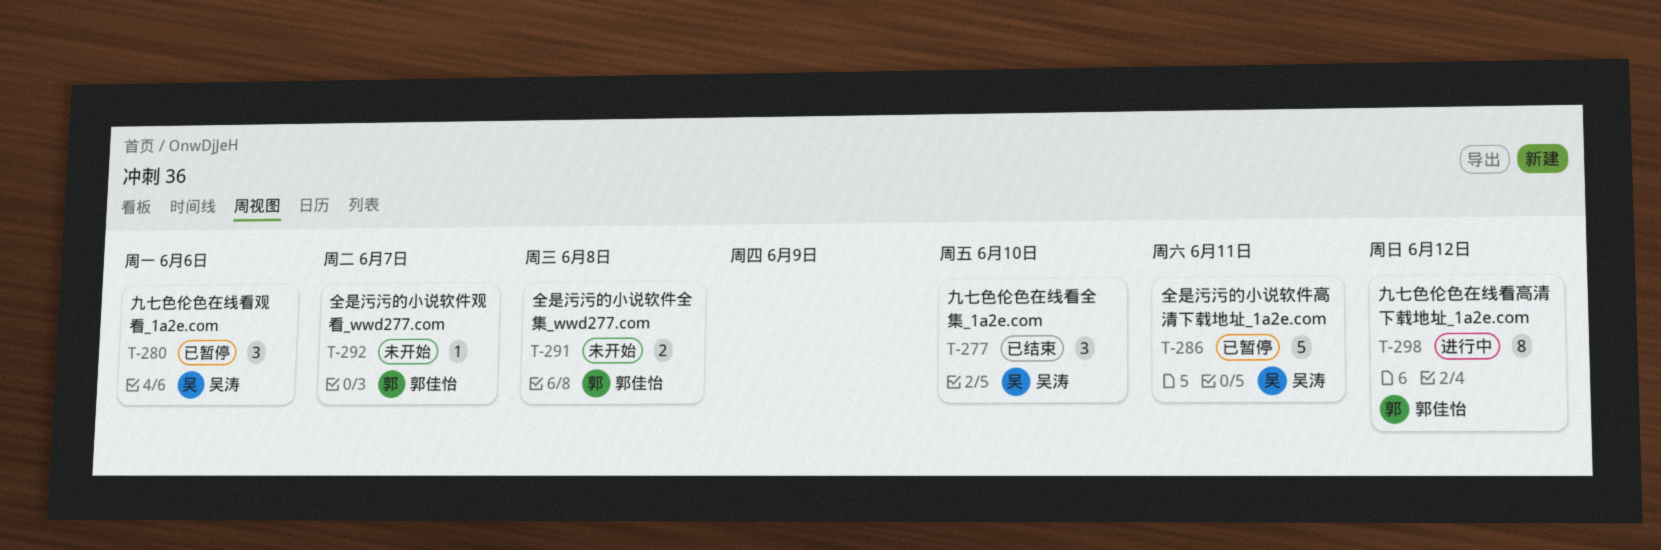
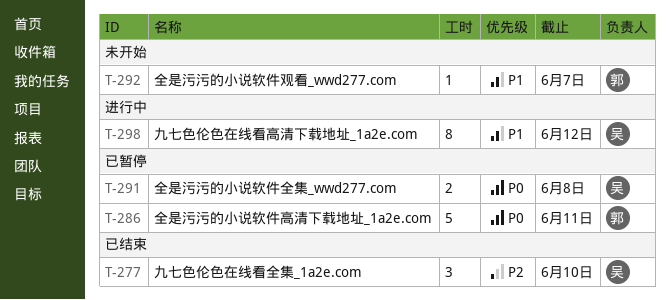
T-280: present -> none
T-286, owner: 吴涛 -> 郭佳怡
T-291, status: 未开始 -> 已暂停
T-291, owner: 郭佳怡 -> 吴涛
T-298, owner: 郭佳怡 -> 吴涛

